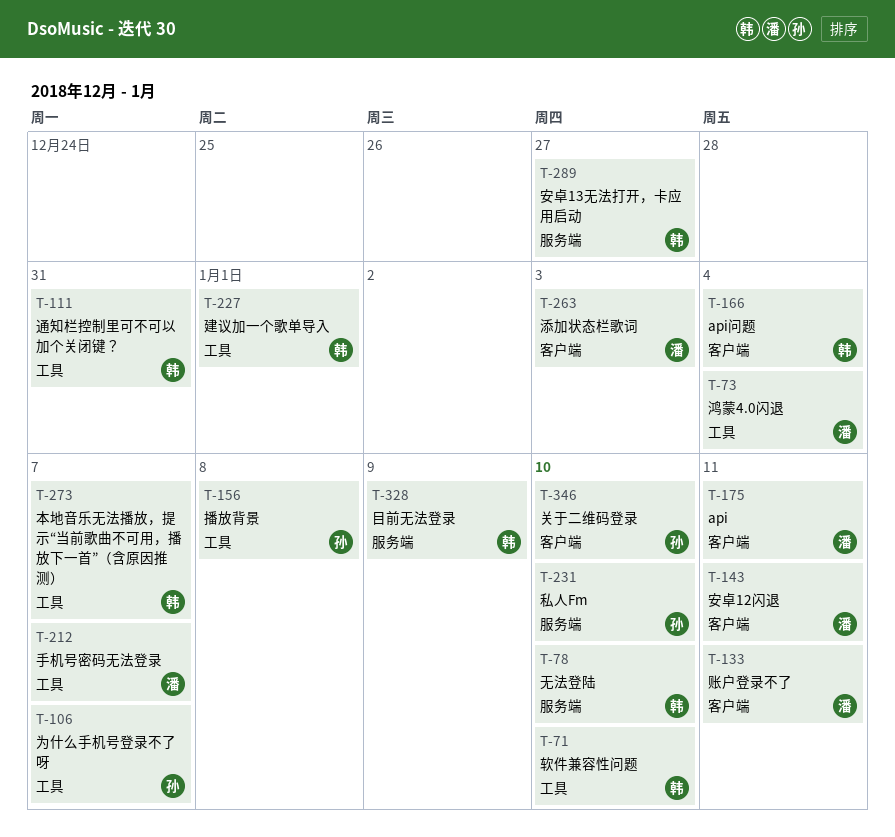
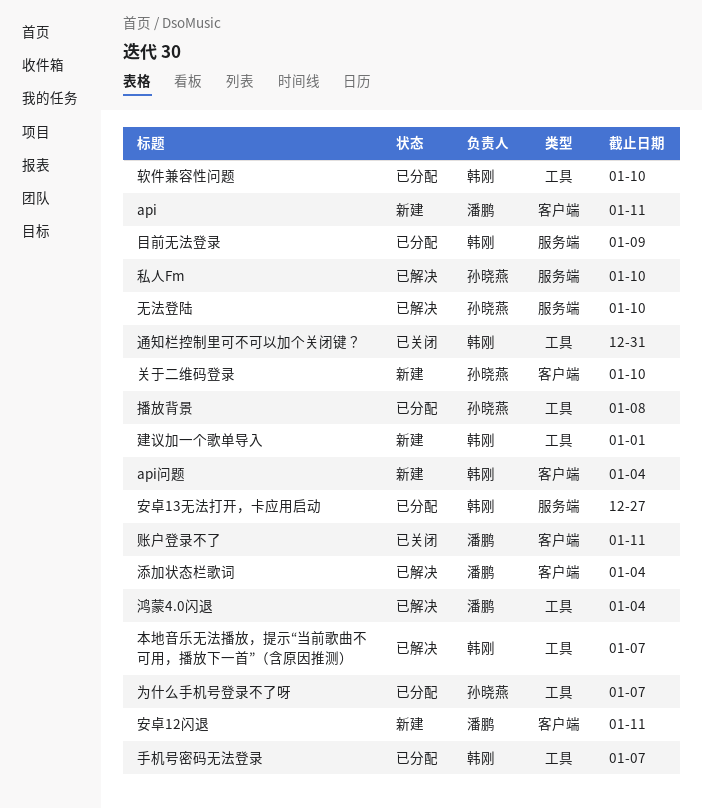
手机号密码无法登录, owner: 潘鹏 -> 韩刚
无法登陆, owner: 韩刚 -> 孙晓燕
添加状态栏歌词, due: Jan 3 -> Jan 4

